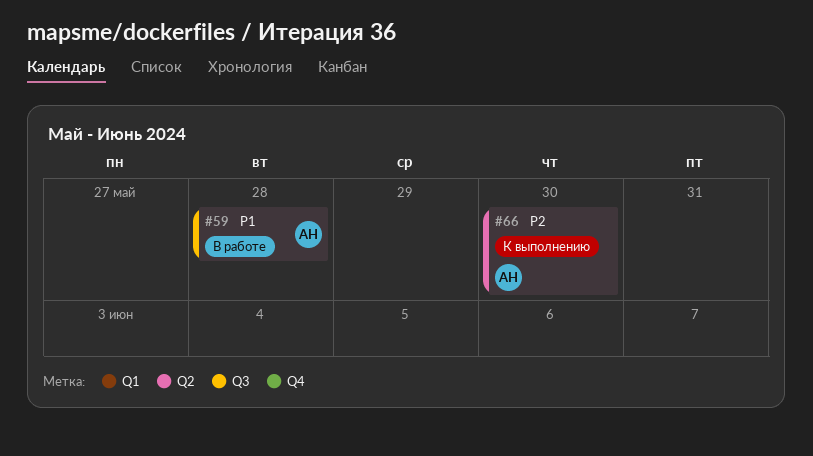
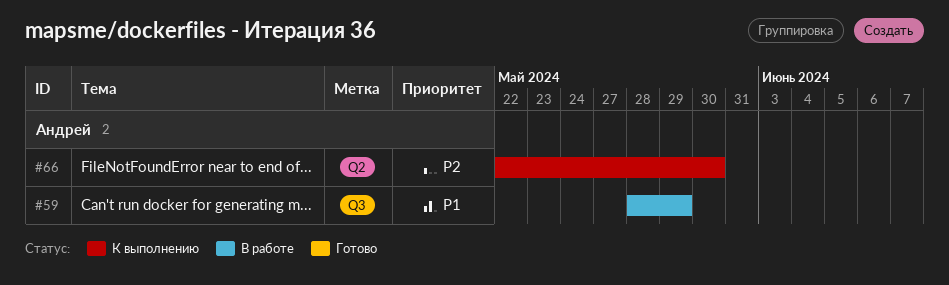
#59, due: May 28 -> May 29

